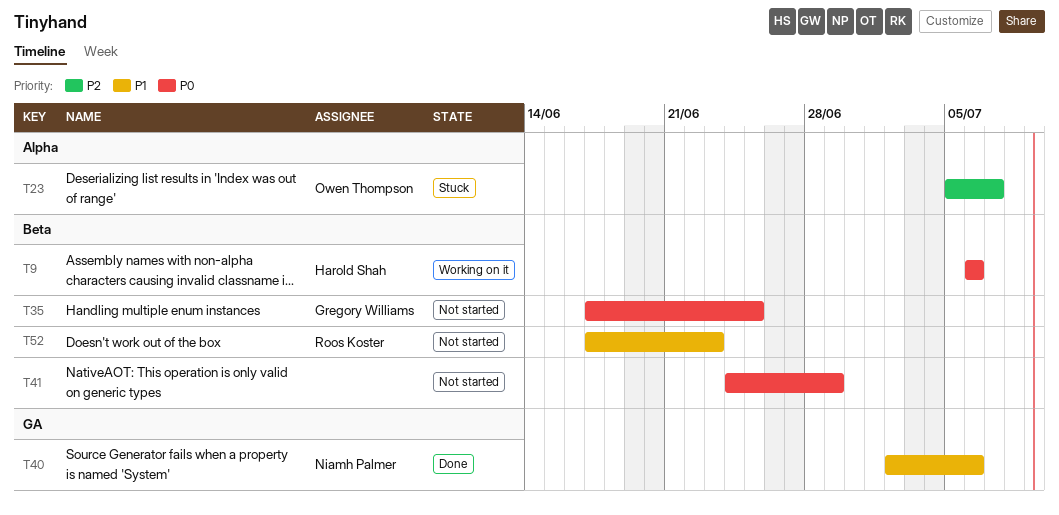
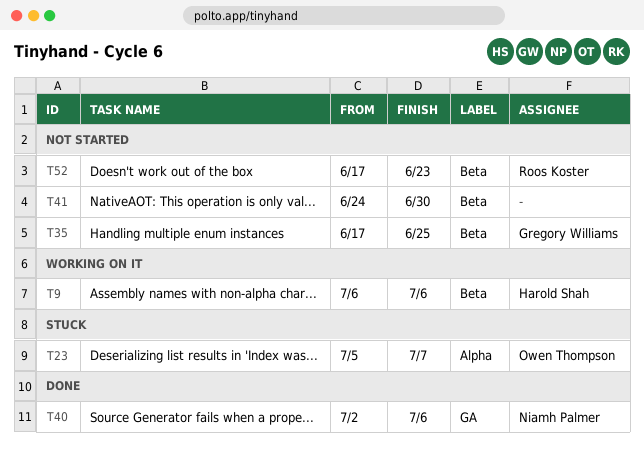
T41, due: Jun 29 -> Jun 30

